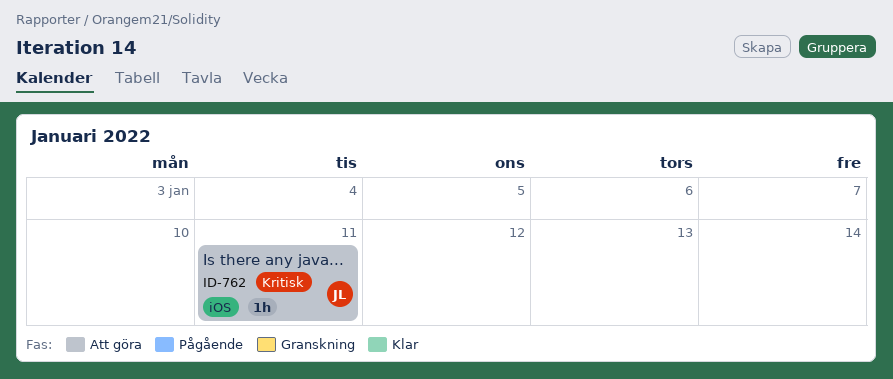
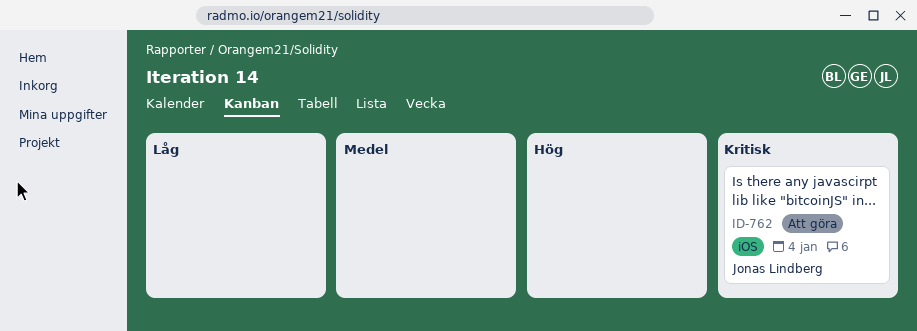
ID-762, due: Jan 11 -> Jan 4

